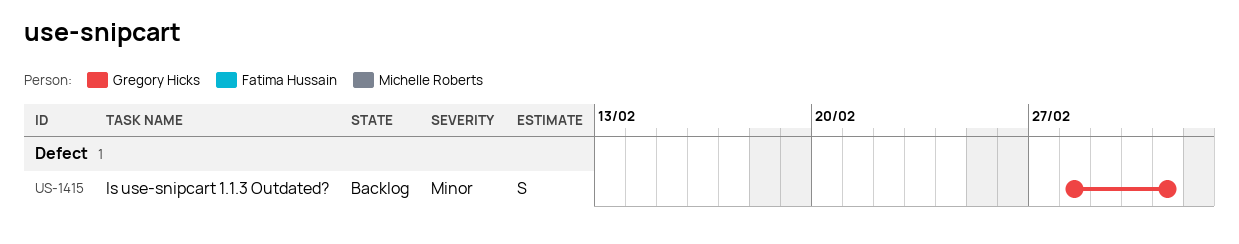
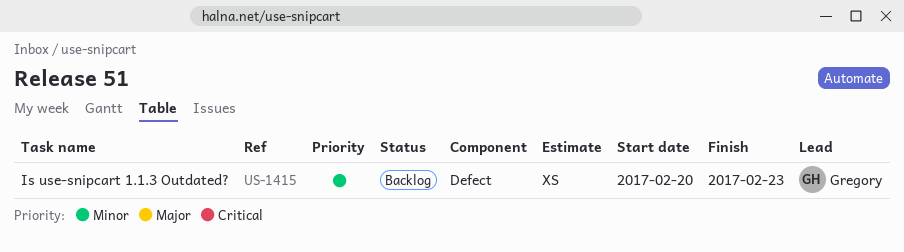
US-1415, estimate: S -> XS
US-1415, start: Feb 28 -> Feb 20
US-1415, due: Mar 3 -> Feb 23

